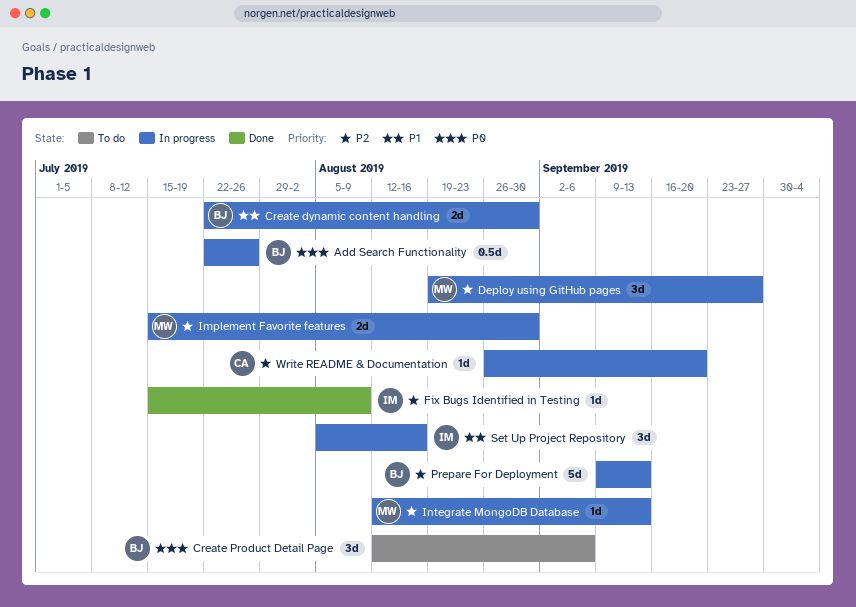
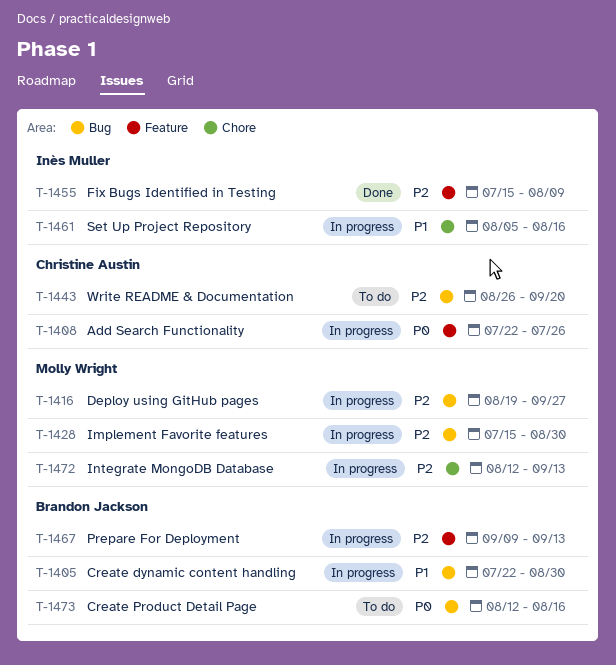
Add Search Functionality, owner: Brandon Jackson -> Christine Austin
Create Product Detail Page, due: Sep 6 -> Aug 16
Write README & Documentation, status: In progress -> To do

